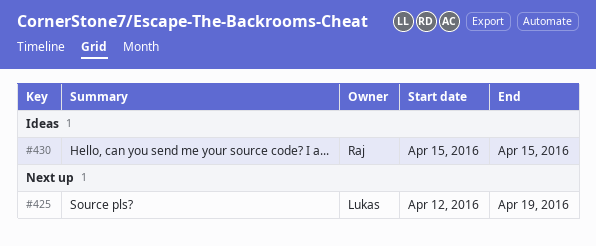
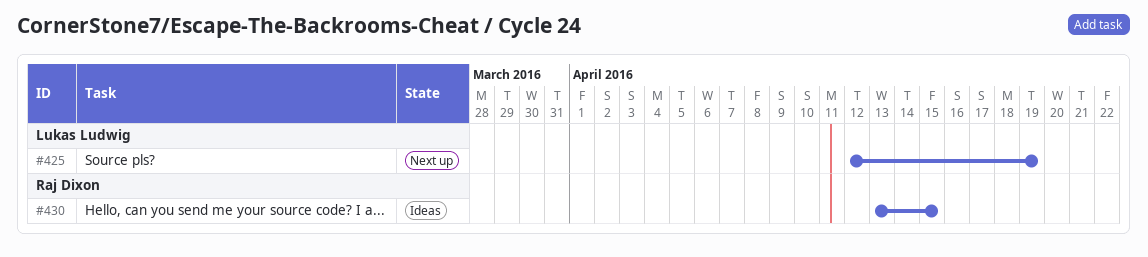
#430, start: Apr 15 -> Apr 13

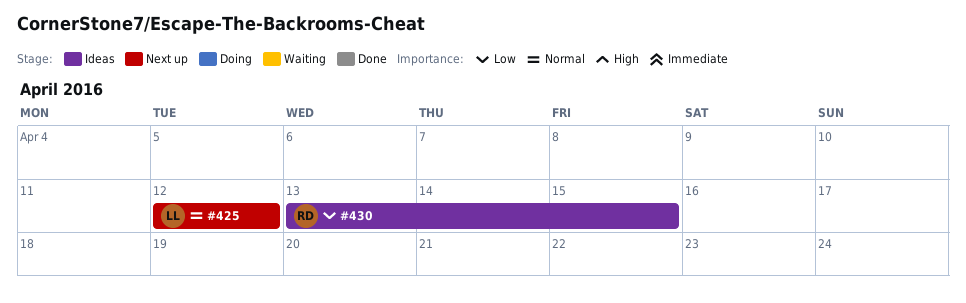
#425, due: Apr 19 -> Apr 12

